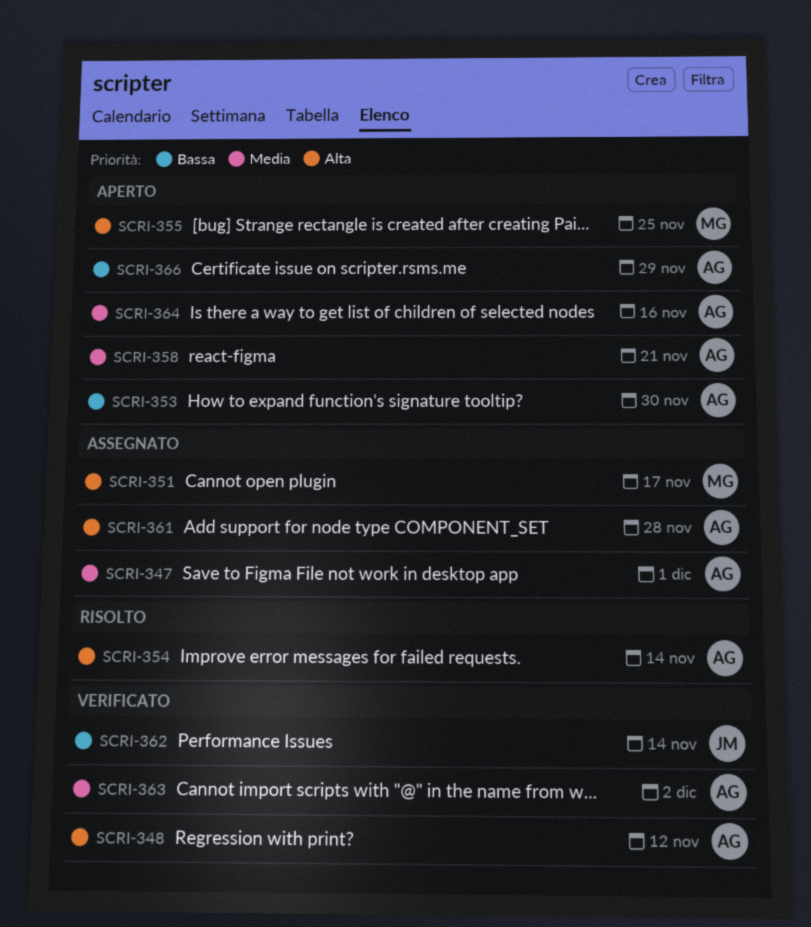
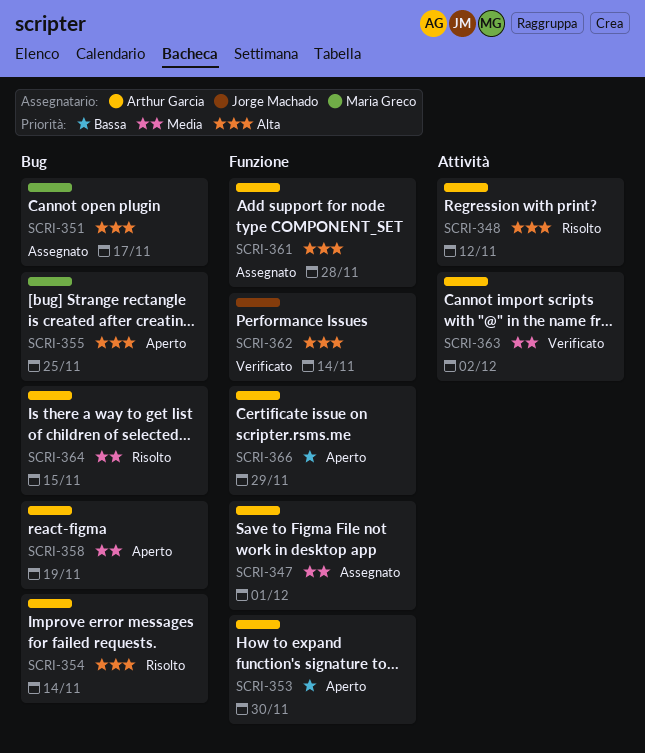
SCRI-348, status: Verificato -> Risolto
SCRI-358, due: Nov 21 -> Nov 19
SCRI-362, priority: Bassa -> Alta
SCRI-364, status: Aperto -> Risolto
SCRI-364, due: Nov 16 -> Nov 15

